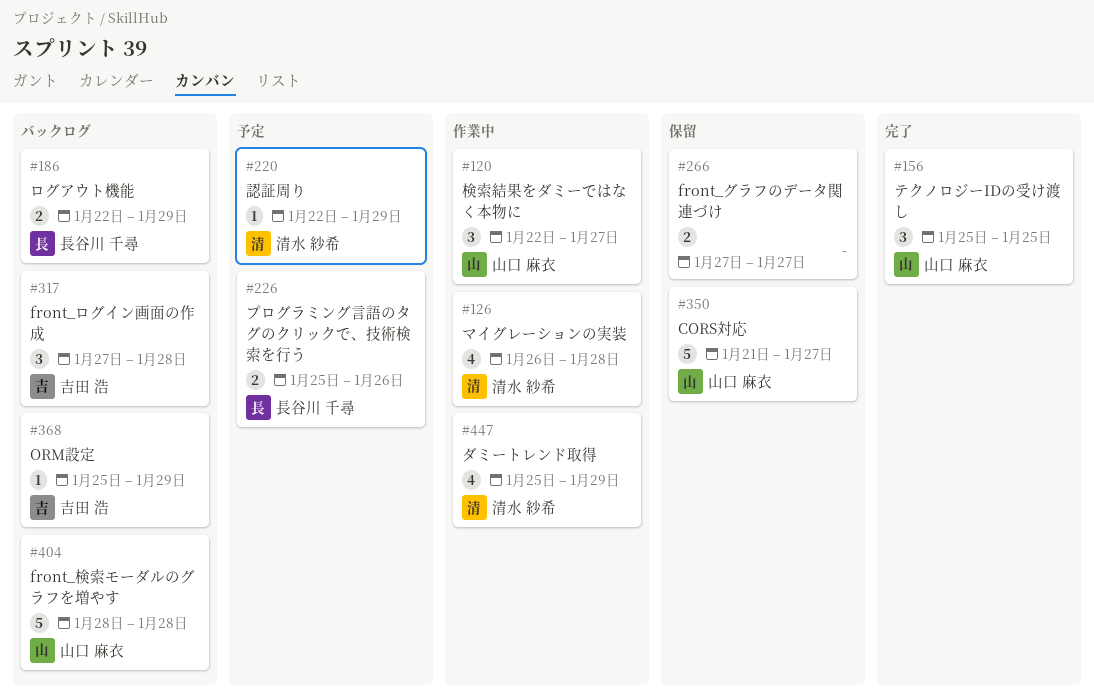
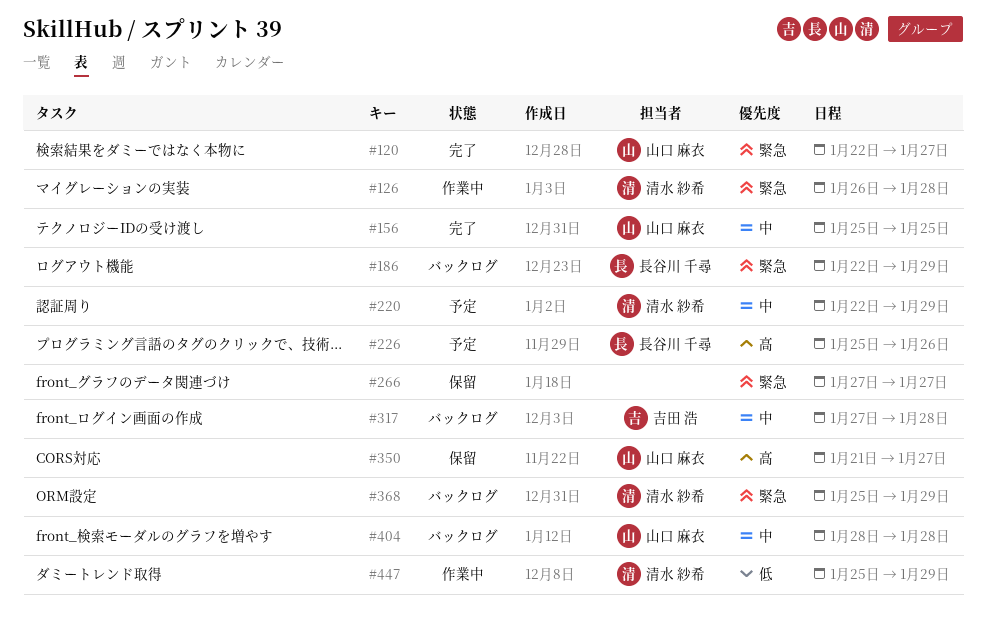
#120, status: 作業中 -> 完了
#368, owner: 吉田 浩 -> 清水 紗希

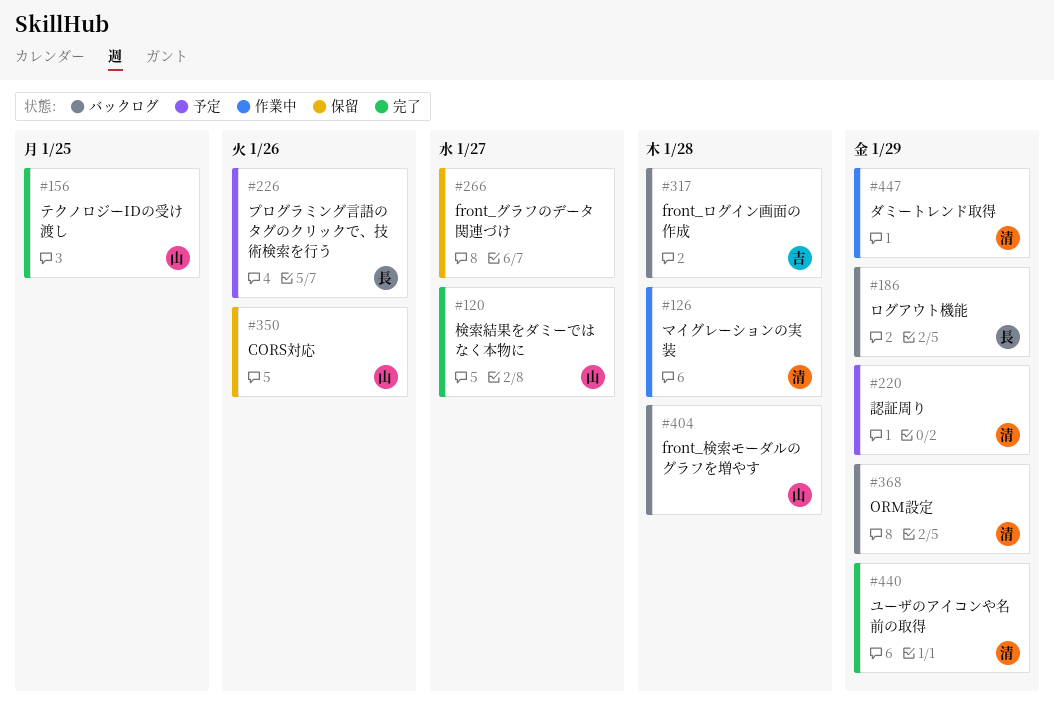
#350, due: Jan 27 -> Jan 26
#440: none -> present

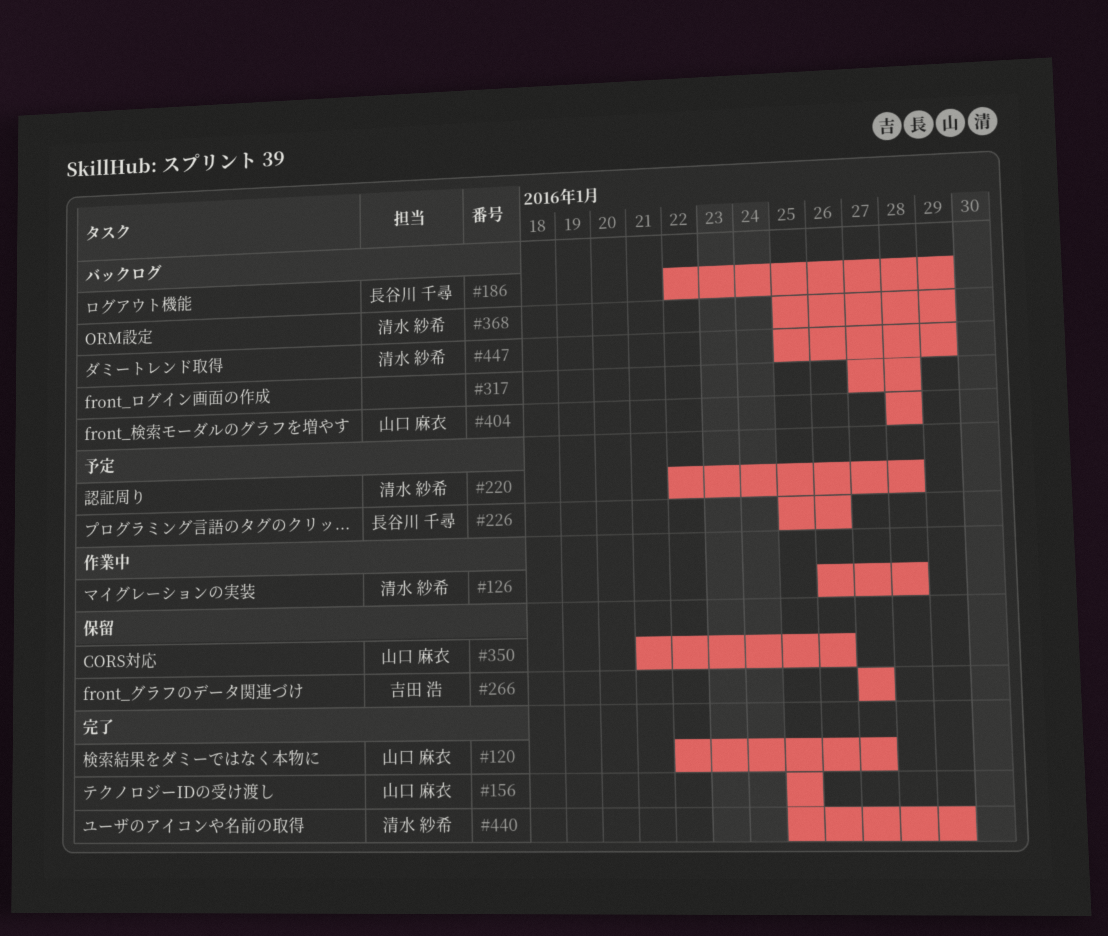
#220, due: Jan 29 -> Jan 28
#266, owner: none -> 吉田 浩
#317, owner: 吉田 浩 -> none
#447, status: 作業中 -> バックログ

